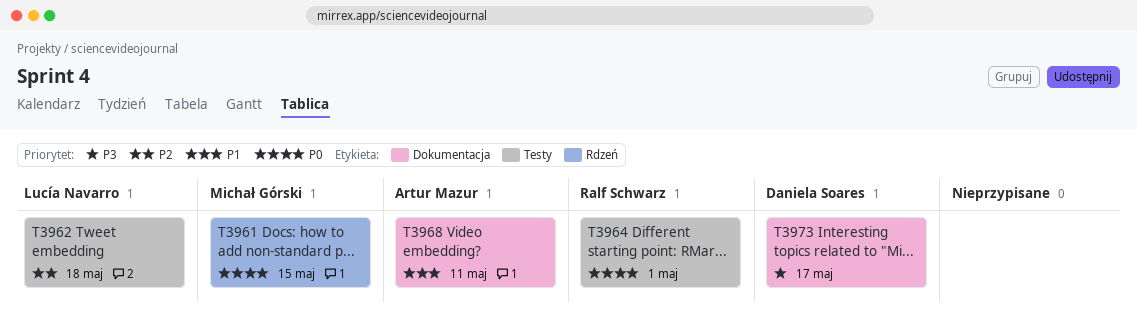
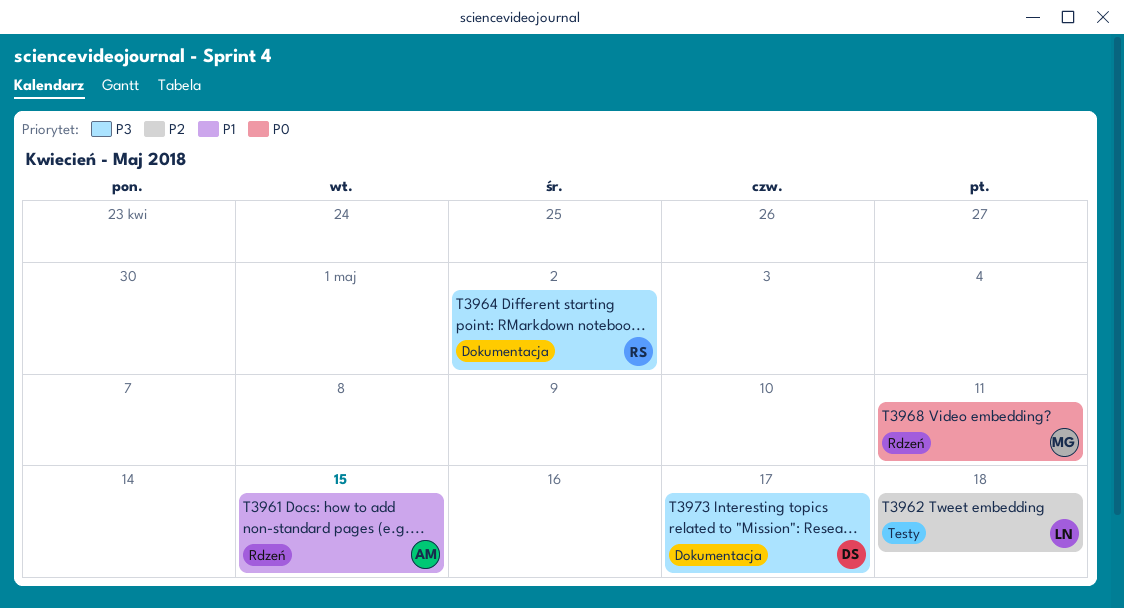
T3961, owner: Michał Górski -> Artur Mazur
T3961, priority: P0 -> P1
T3964, priority: P0 -> P3
T3964, label: Testy -> Dokumentacja
T3964, due: May 1 -> May 2
T3968, owner: Artur Mazur -> Michał Górski
T3968, priority: P1 -> P0
T3968, label: Dokumentacja -> Rdzeń

